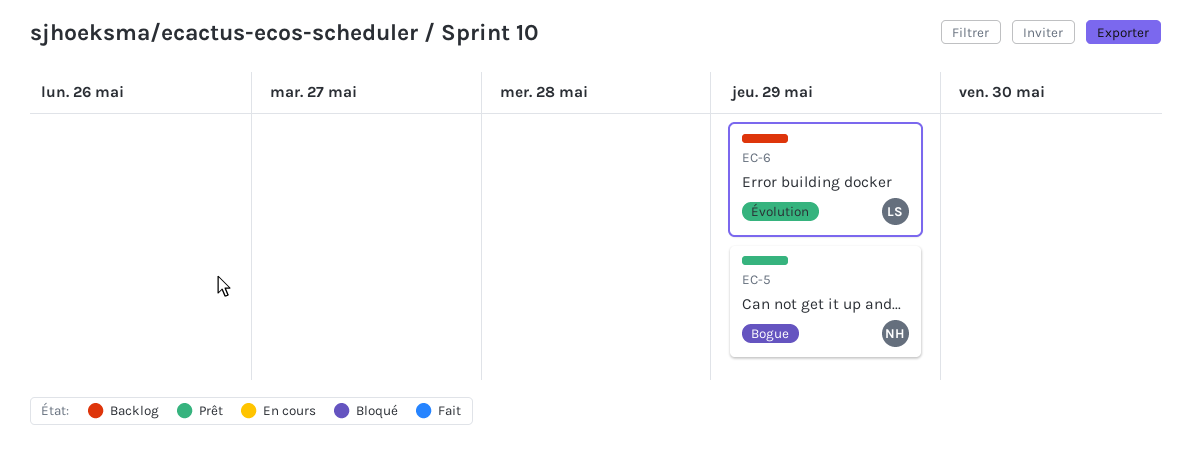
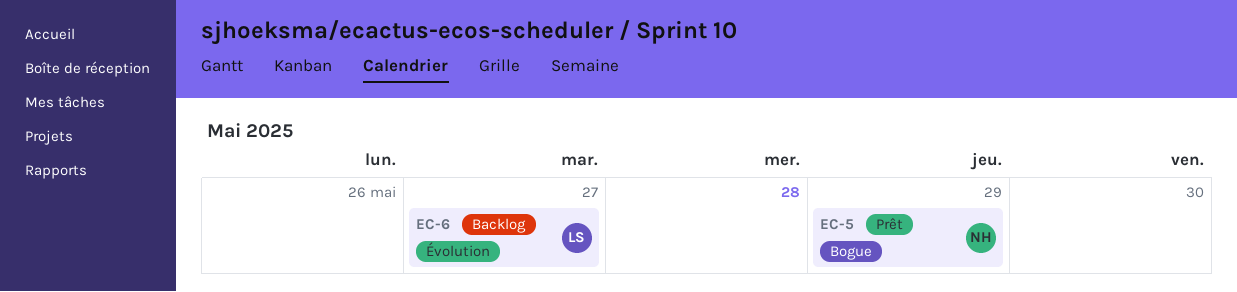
EC-6, due: May 29 -> May 27

